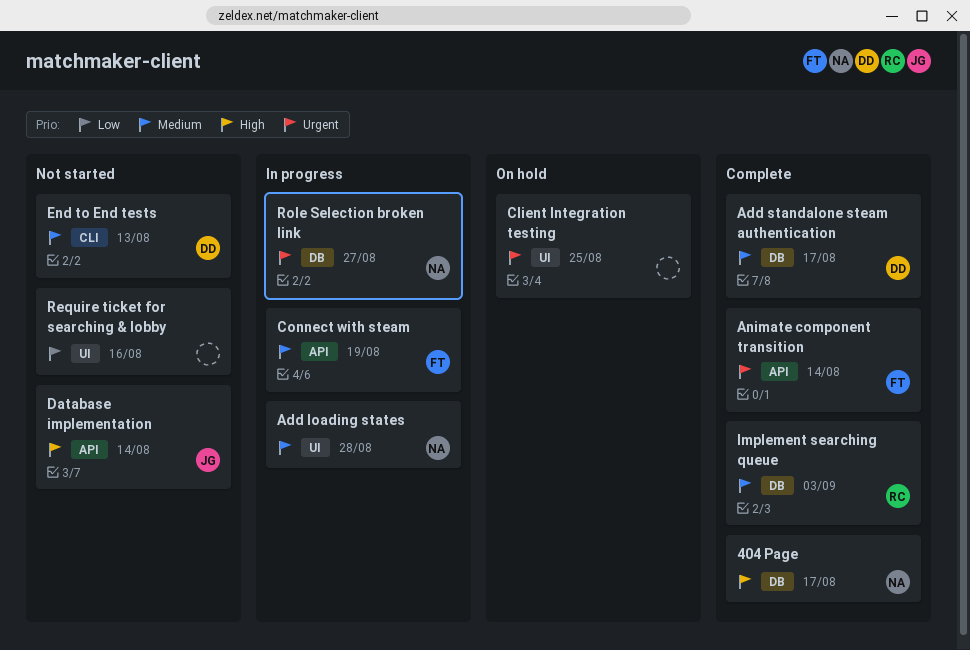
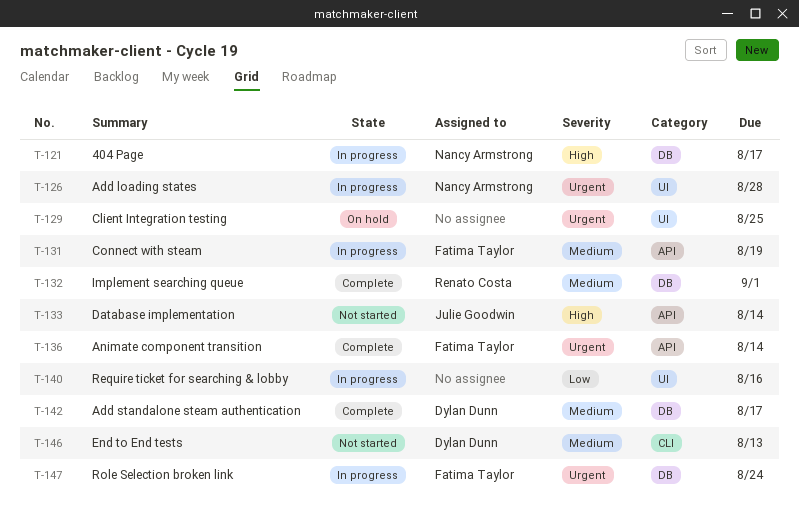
404 Page, status: Complete -> In progress
Add loading states, priority: Medium -> Urgent
Implement searching queue, due: Sep 3 -> Sep 1
Require ticket for searching & lobby, status: Not started -> In progress
Role Selection broken link, owner: Nancy Armstrong -> Fatima Taylor
Role Selection broken link, due: Aug 27 -> Aug 24

